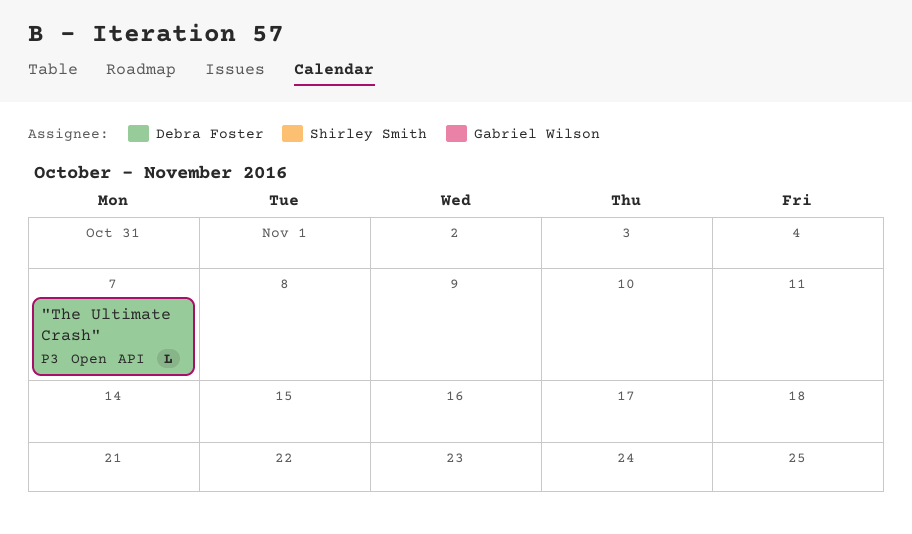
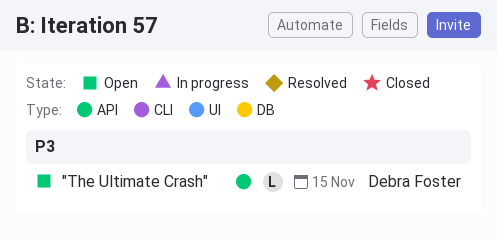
"The Ultimate Crash", due: Nov 7 -> Nov 15

